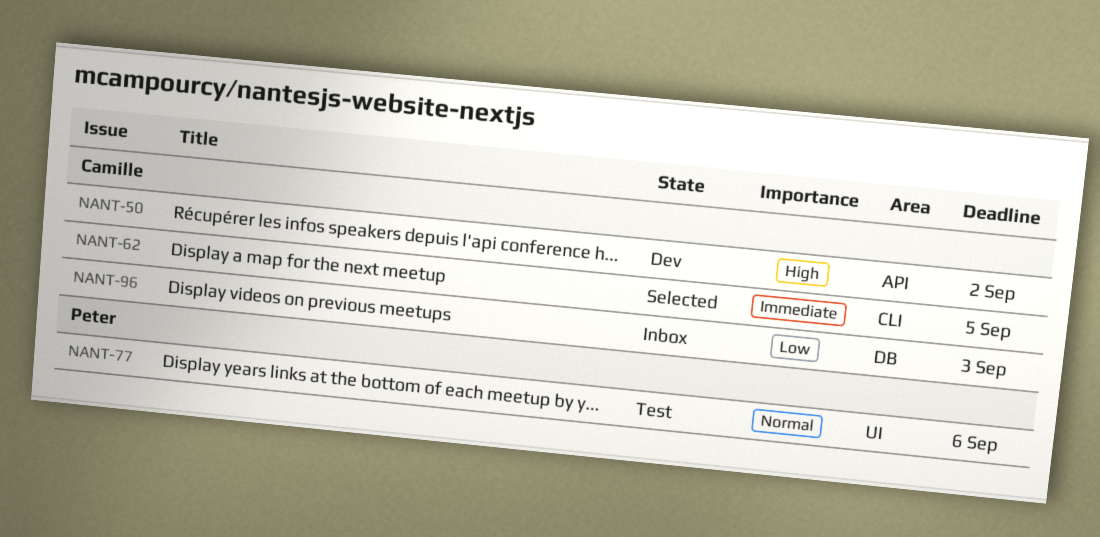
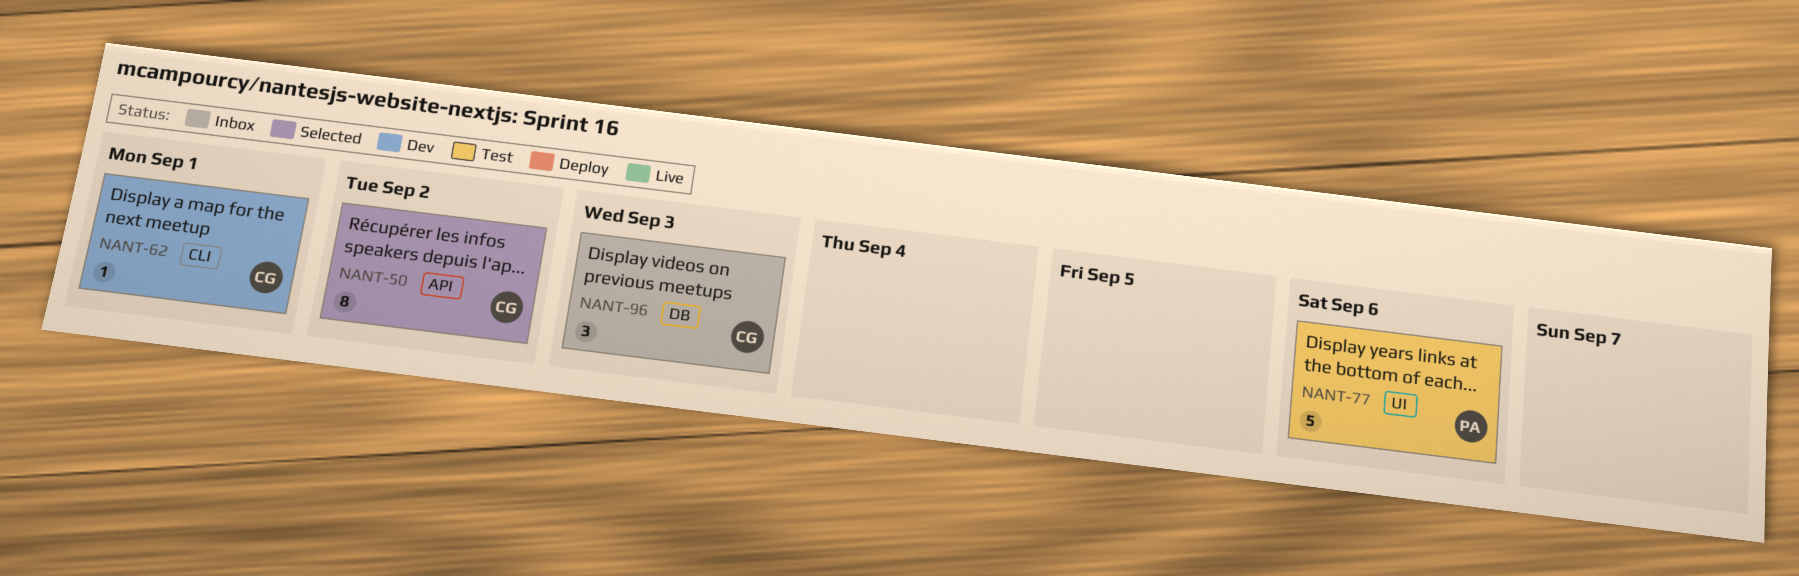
NANT-50, status: Dev -> Selected
NANT-62, status: Selected -> Dev
NANT-62, due: Sep 5 -> Sep 1

